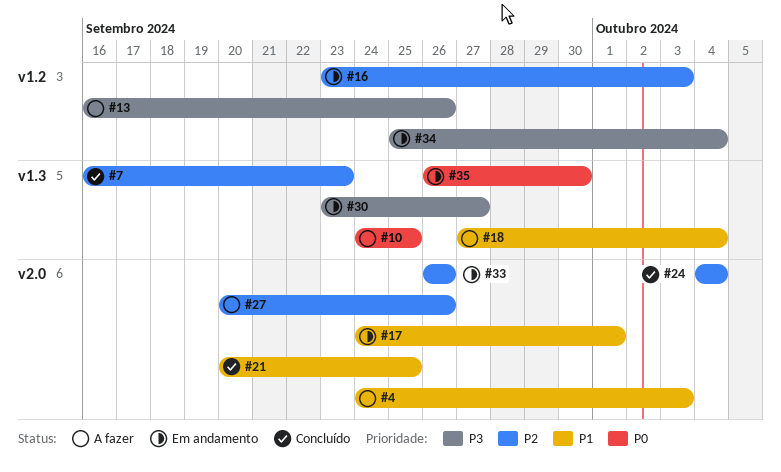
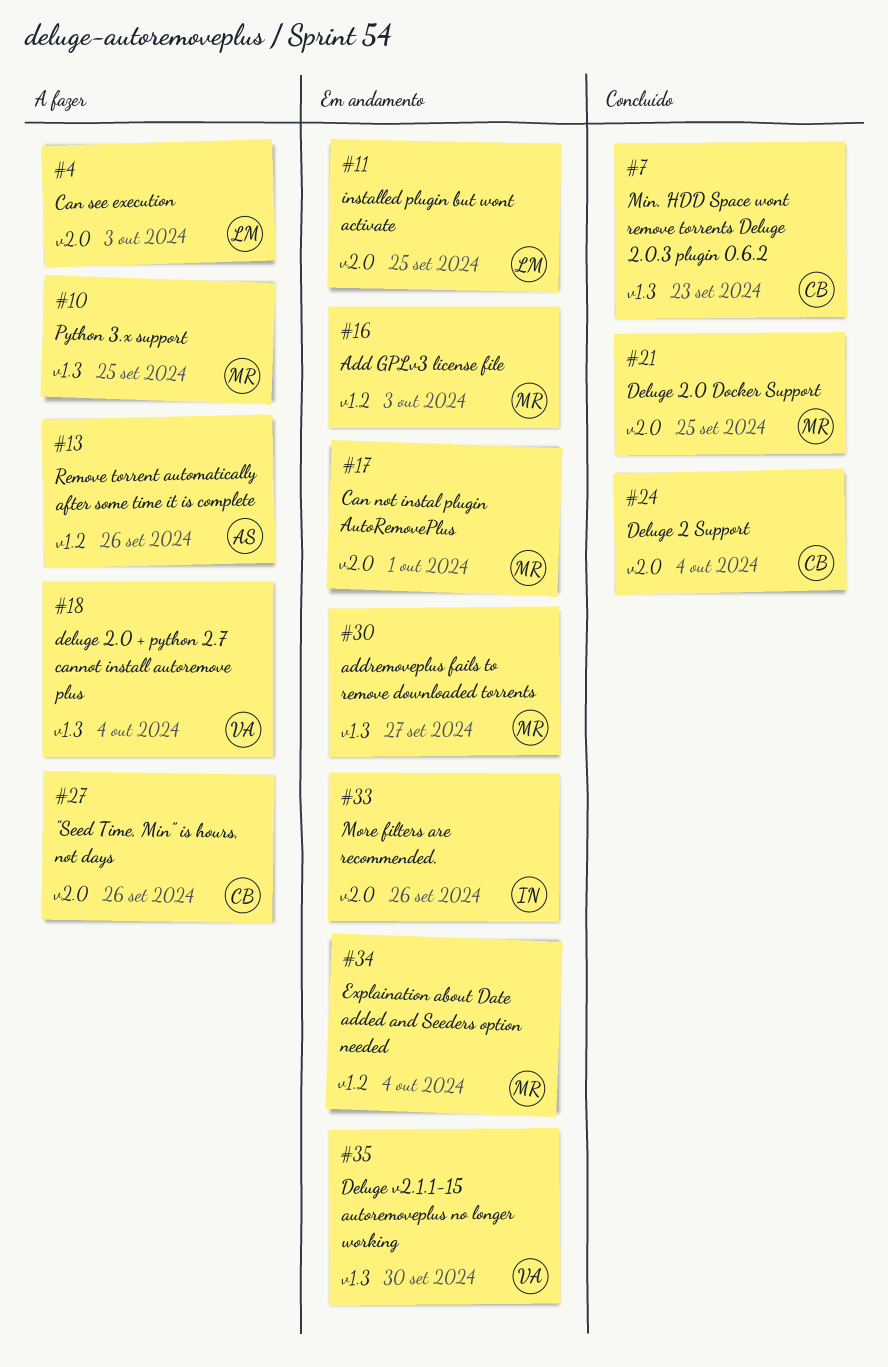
#11: none -> present

